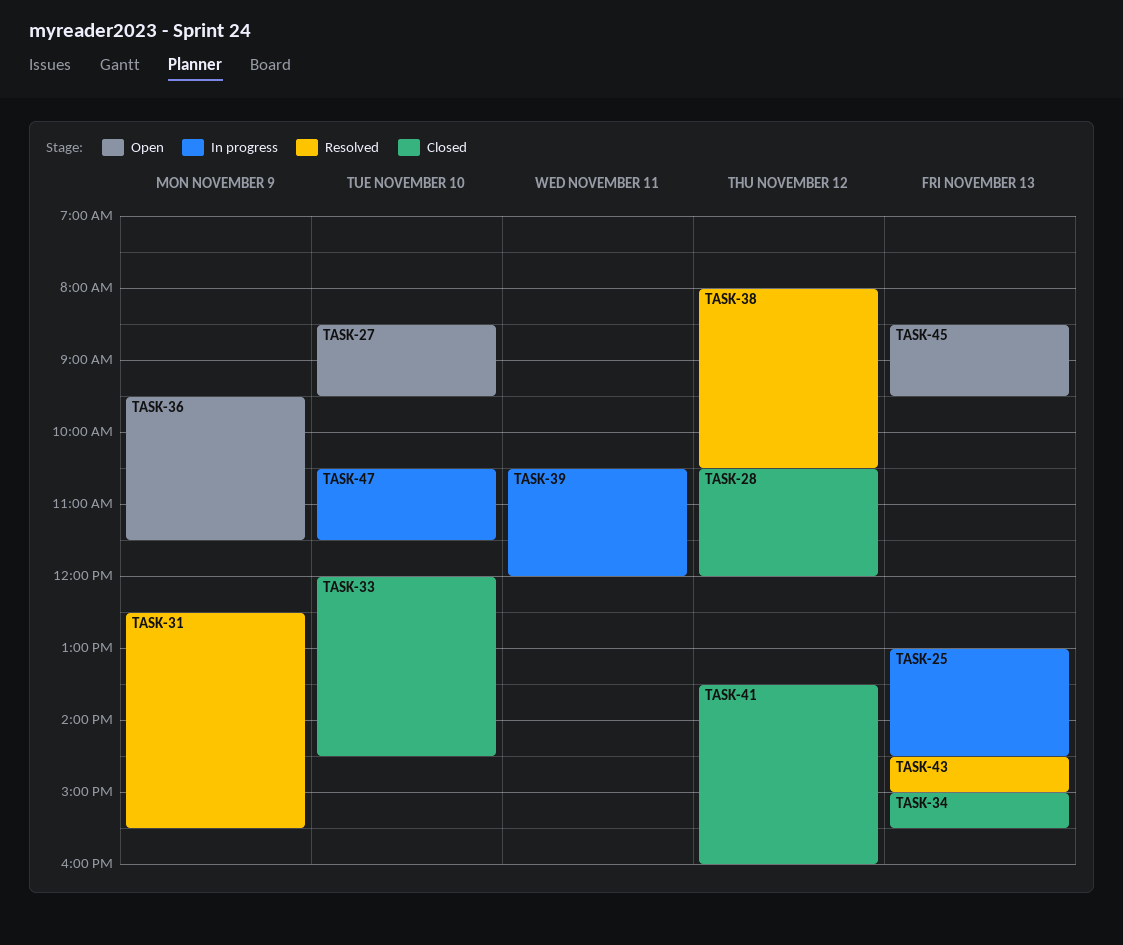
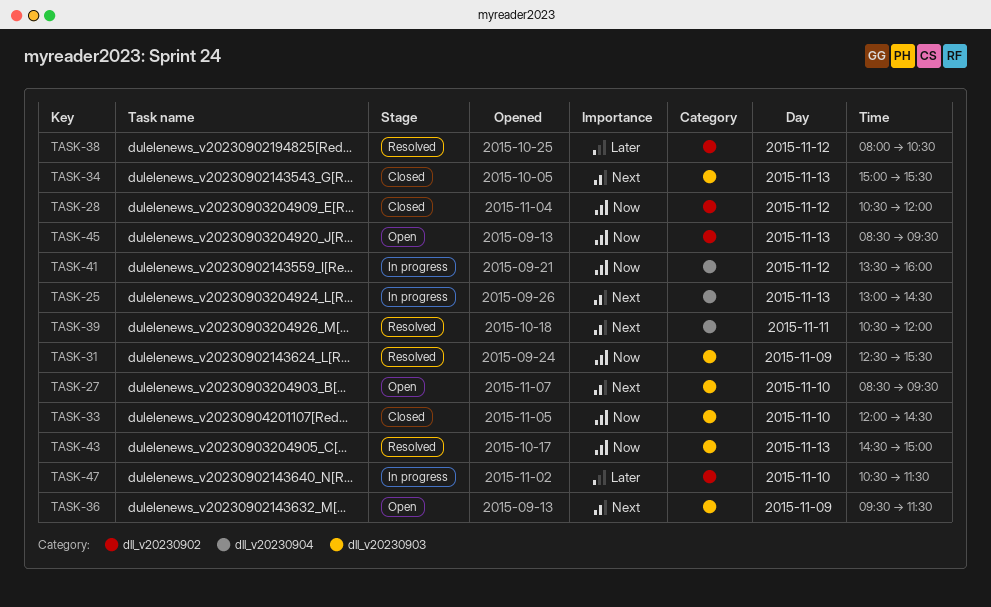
TASK-39, status: In progress -> Resolved
TASK-41, status: Closed -> In progress

